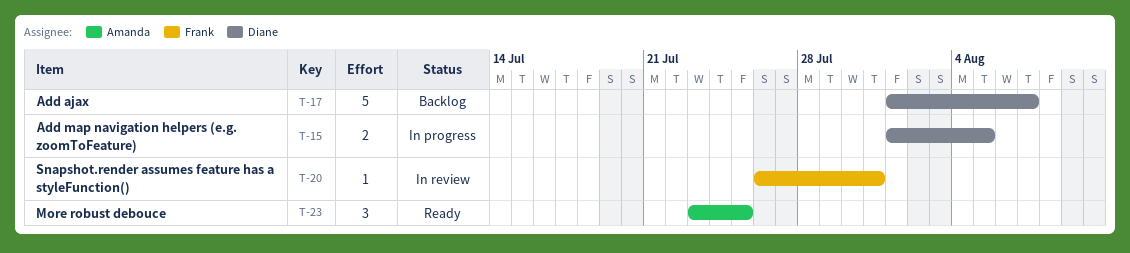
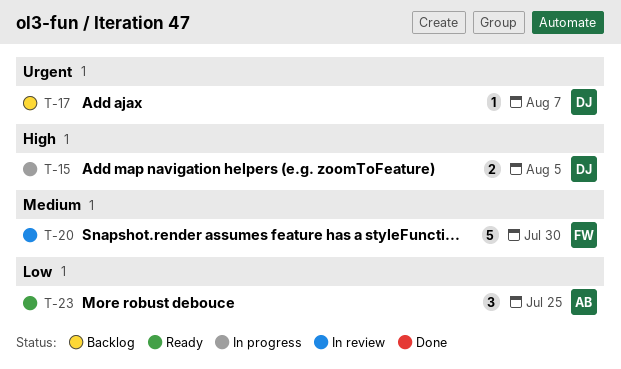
T-17, estimate: 5 -> 1
T-20, estimate: 1 -> 5
T-20, due: Jul 31 -> Jul 30

